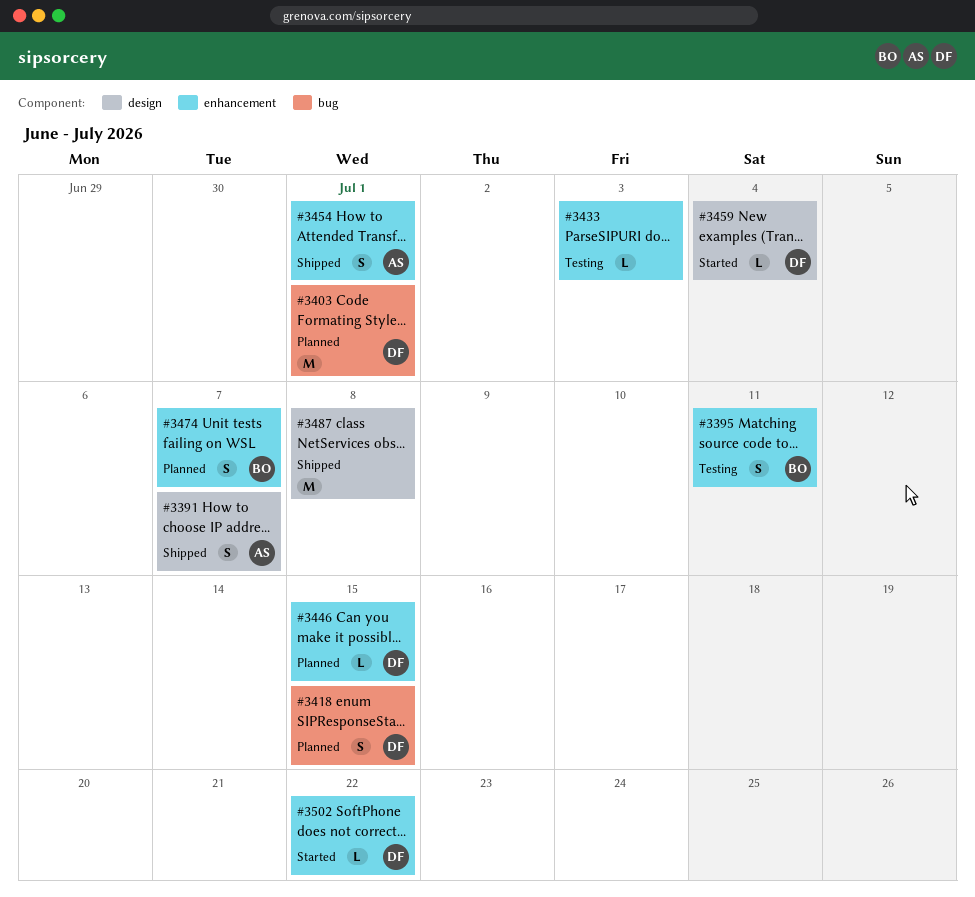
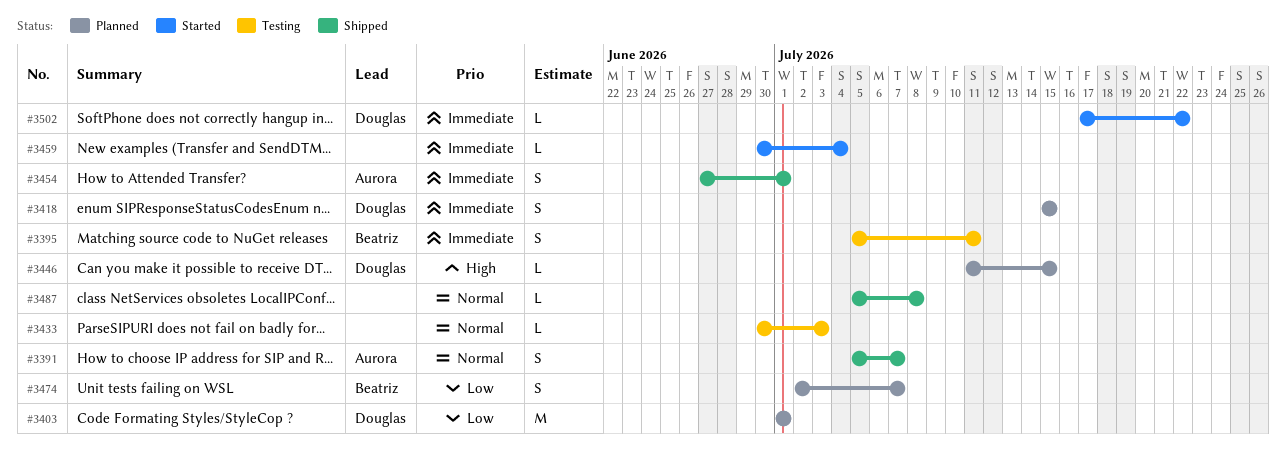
#3459, owner: Douglas -> none
#3487, estimate: M -> L

